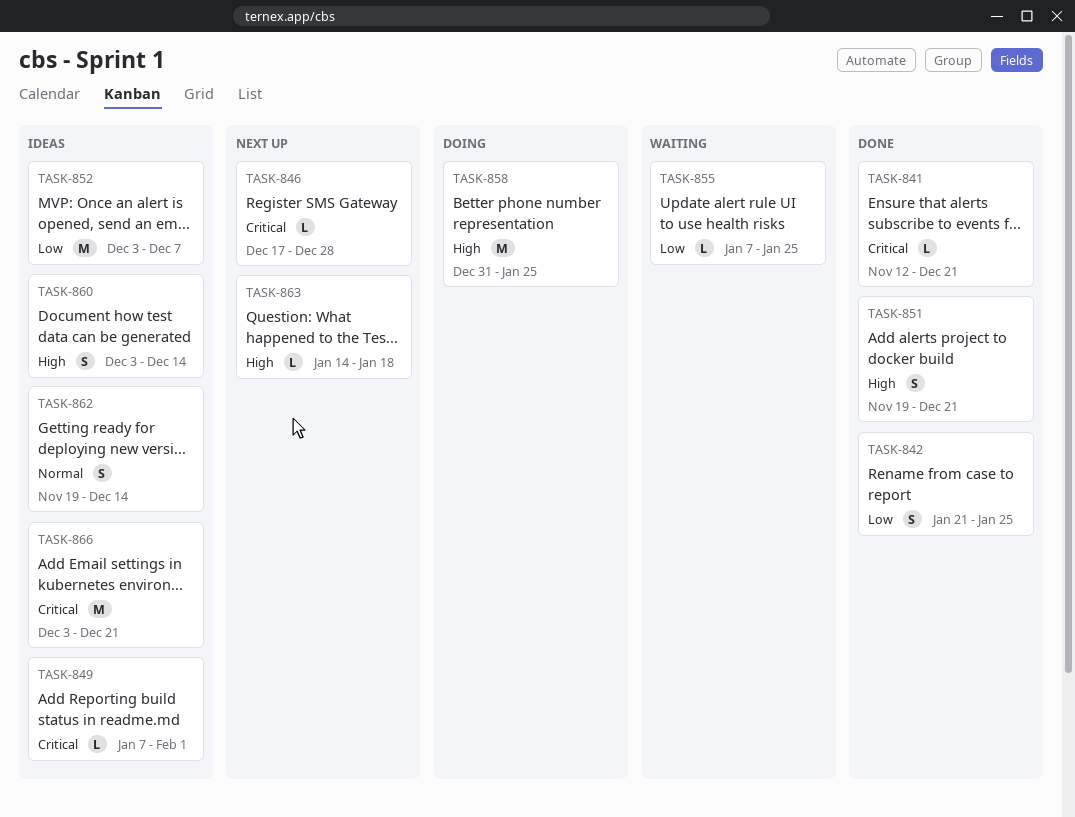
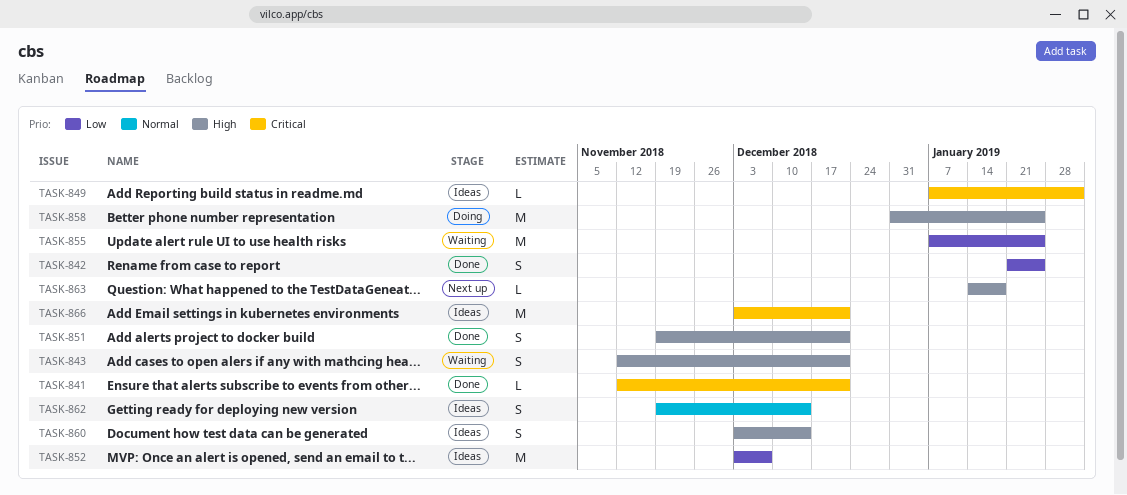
TASK-843: none -> present
TASK-846: present -> none
TASK-855, estimate: L -> M

